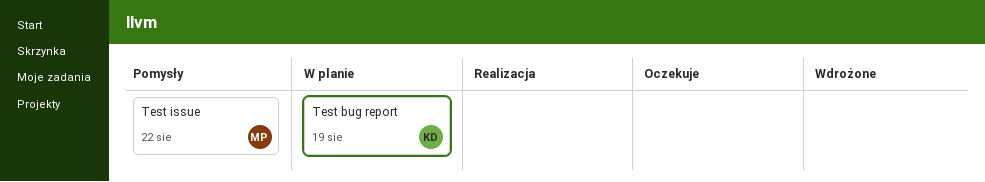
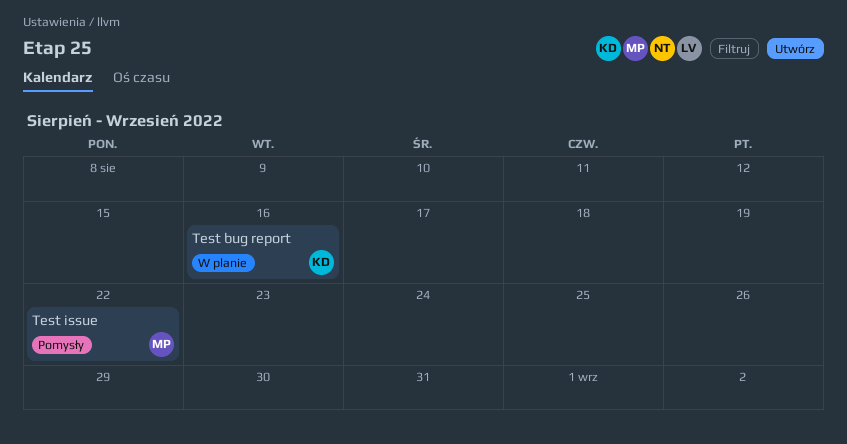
Test bug report, due: Aug 19 -> Aug 16

